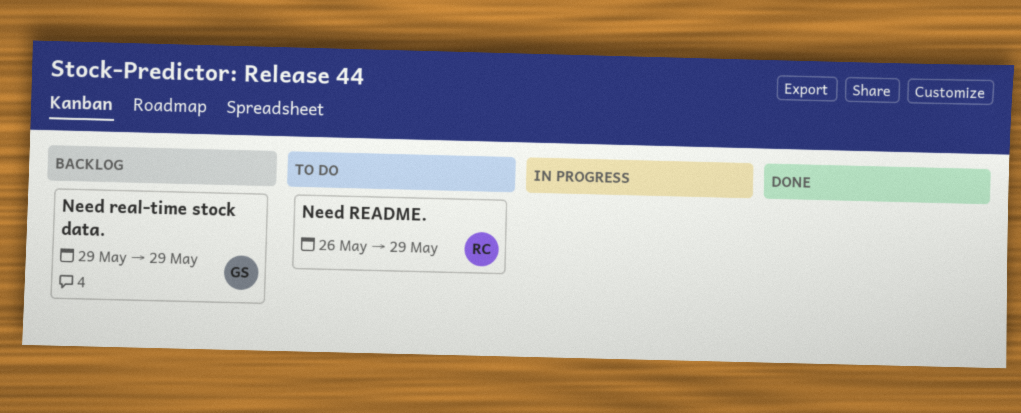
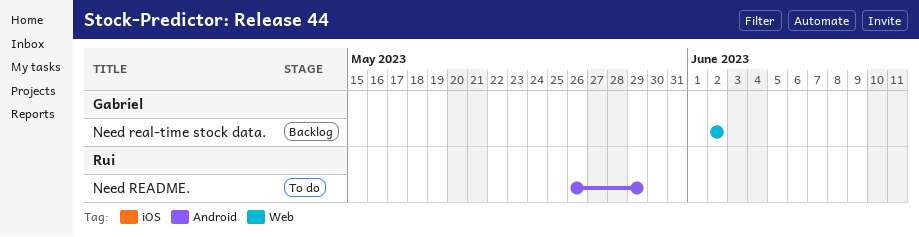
Need real-time stock data., start: May 29 -> Jun 2
Need real-time stock data., due: May 29 -> Jun 2

